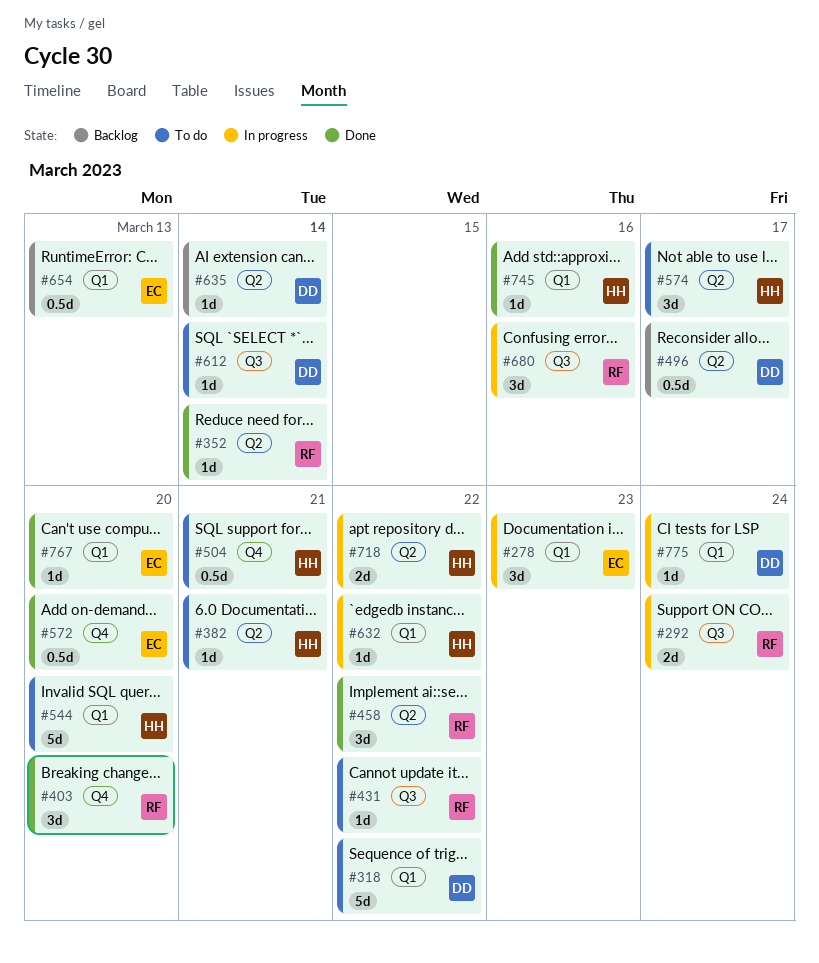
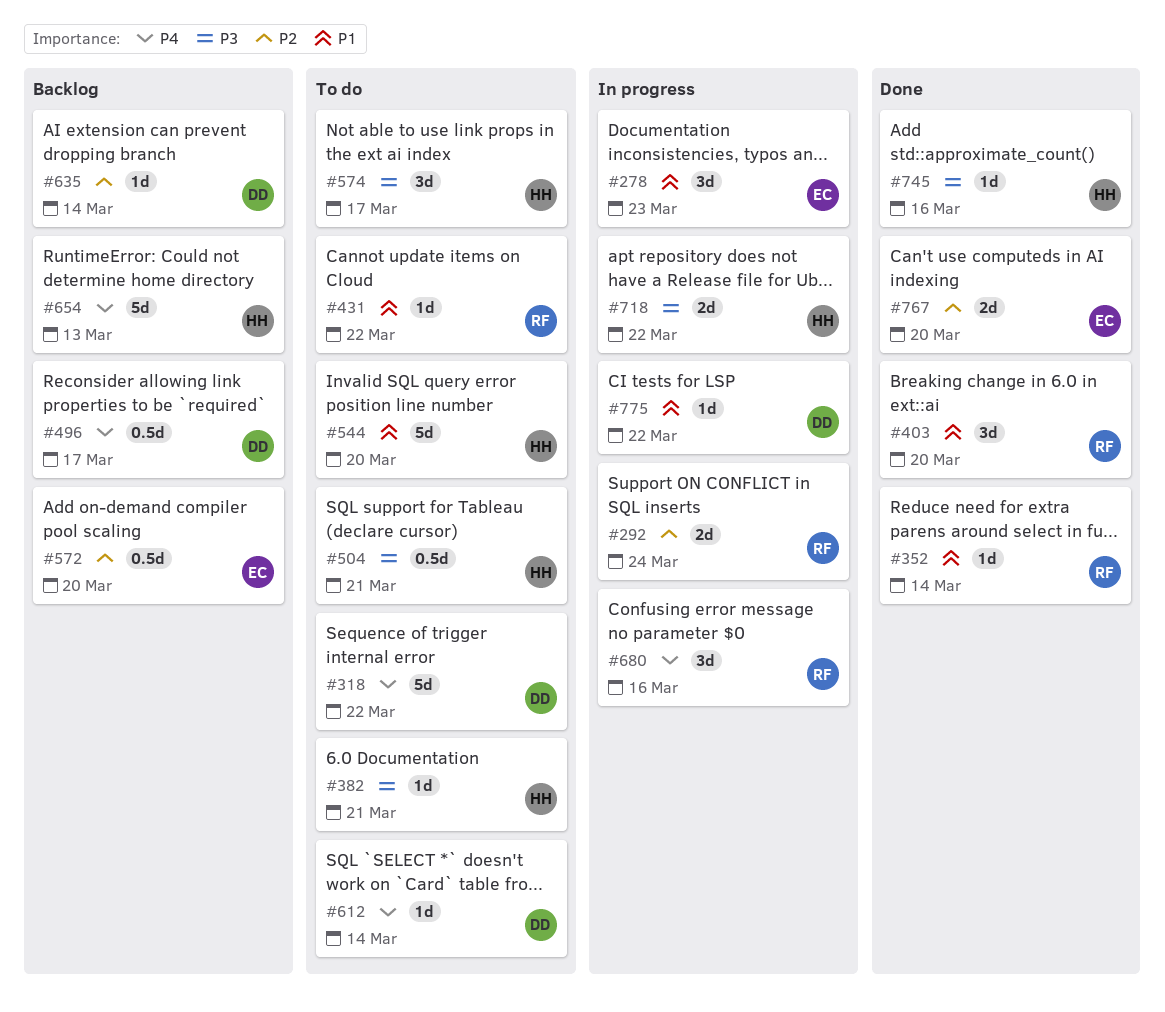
#458: present -> none
#572, status: Done -> Backlog
#632: present -> none
#654, owner: EC -> HH
#654, estimate: 0.5d -> 5d
#767, estimate: 1d -> 2d
#775, due: Mar 24 -> Mar 22

